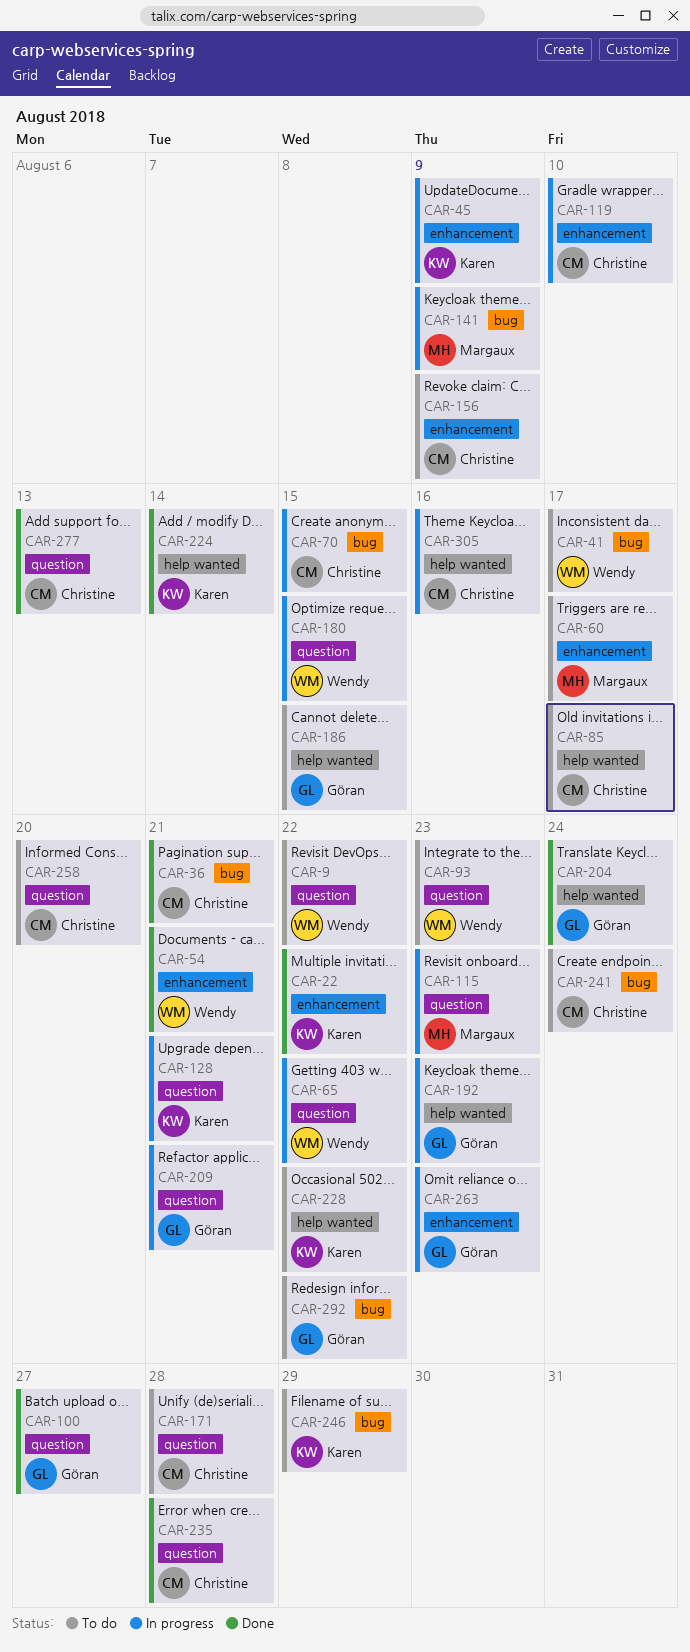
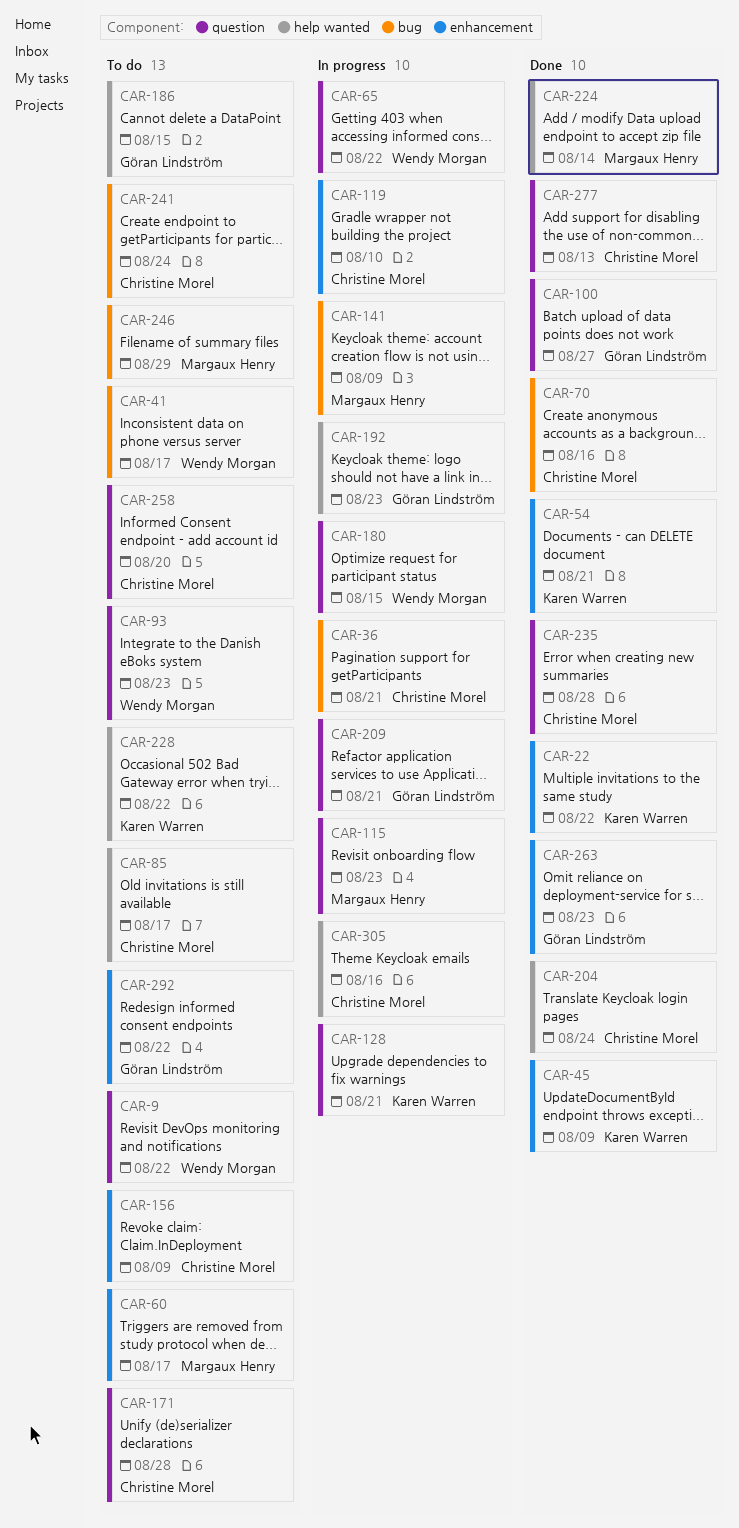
CAR-36, status: Done -> In progress
CAR-45, status: In progress -> Done
CAR-54, owner: Wendy Morgan -> Karen Warren
CAR-70, status: In progress -> Done
CAR-70, due: Aug 15 -> Aug 16
CAR-204, owner: Göran Lindström -> Christine Morel
CAR-224, owner: Karen Warren -> Margaux Henry
CAR-246, owner: Karen Warren -> Margaux Henry
CAR-263, status: In progress -> Done
CAR-292, label: bug -> enhancement

